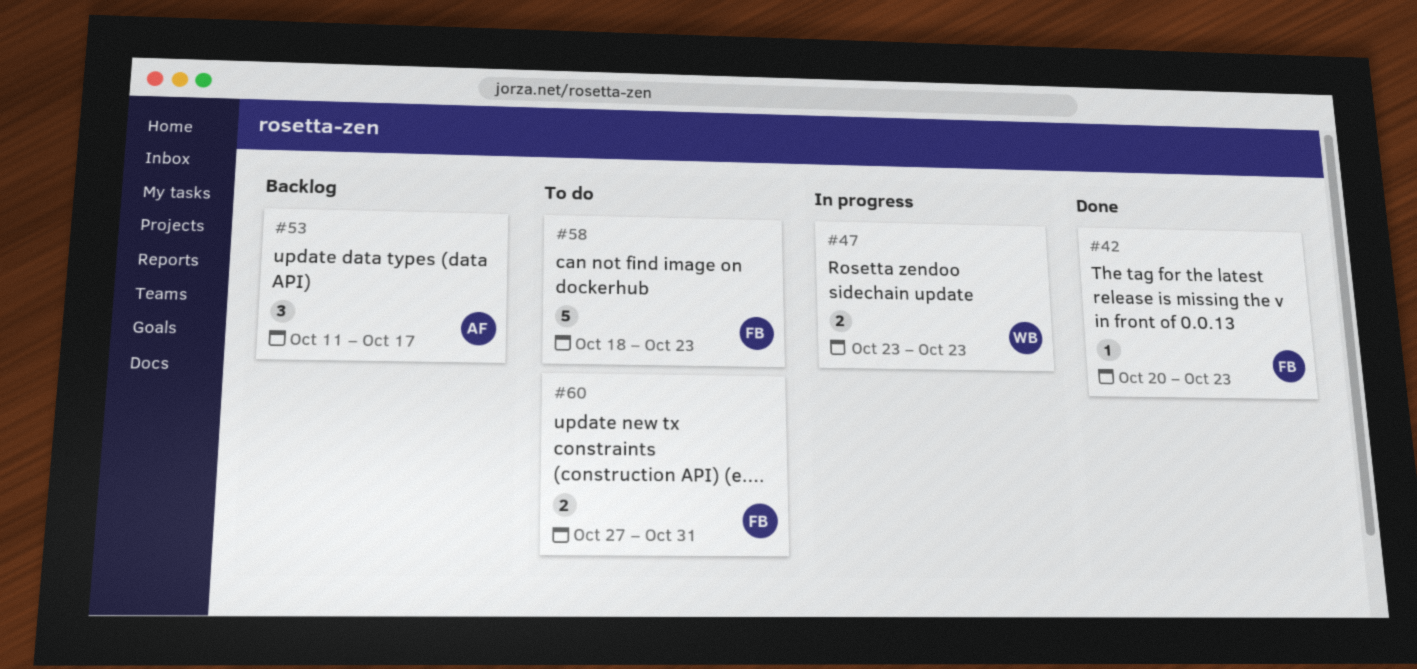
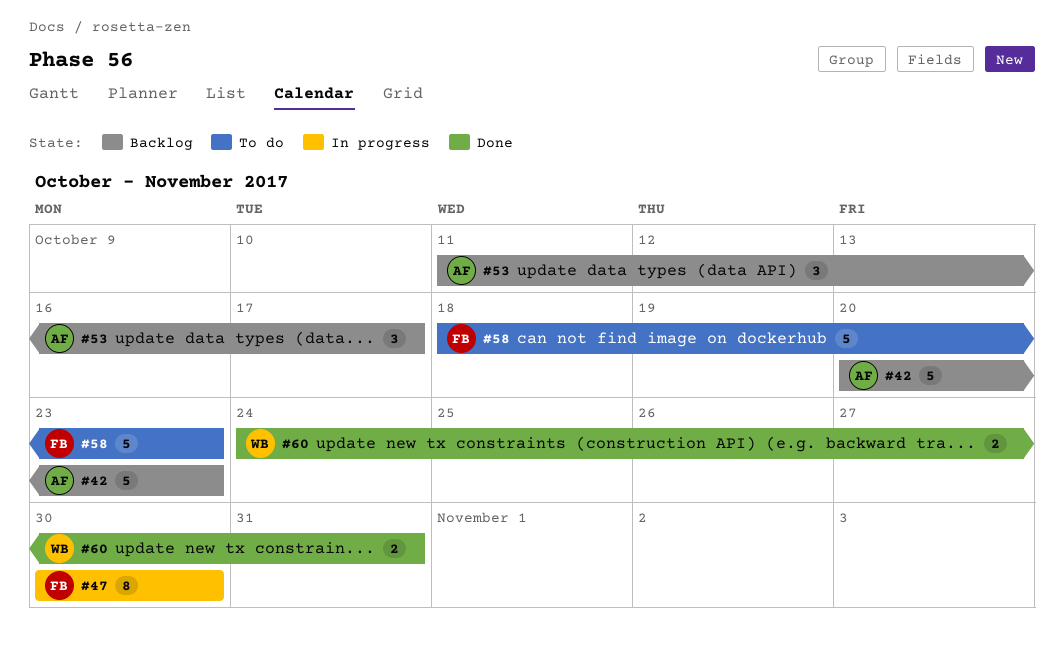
#42, status: Done -> Backlog
#42, owner: FB -> AF
#42, estimate: 1 -> 5
#47, owner: WB -> FB
#47, estimate: 2 -> 8
#47, start: Oct 23 -> Oct 30
#47, due: Oct 23 -> Oct 30
#60, status: To do -> Done
#60, owner: FB -> WB
#60, start: Oct 27 -> Oct 24

